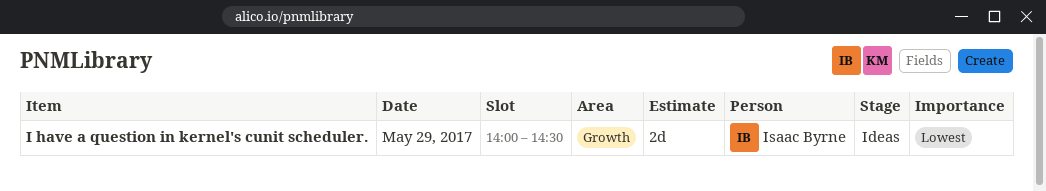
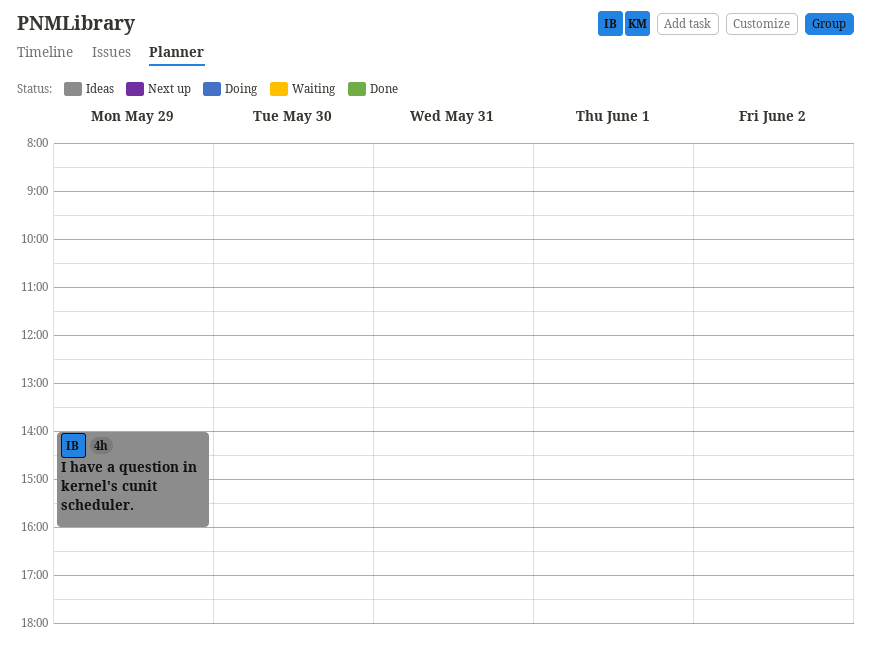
I have a question in kernel's cunit scheduler., estimate: 2d -> 4h
I have a question in kernel's cunit scheduler., ends: 14:30 -> 16:00

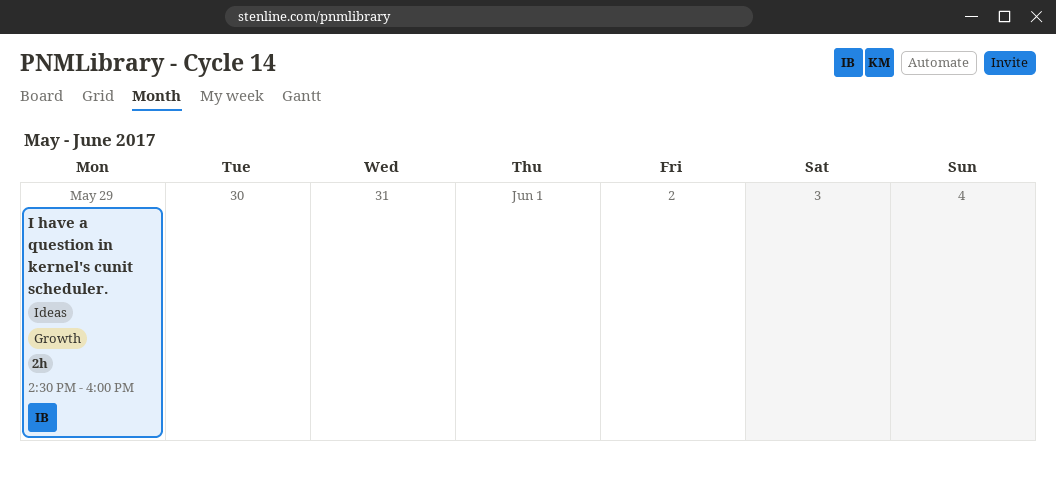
I have a question in kernel's cunit scheduler., estimate: 4h -> 2h
I have a question in kernel's cunit scheduler., begins: 14:00 -> 14:30

